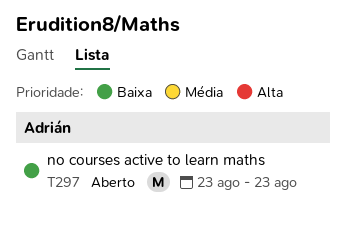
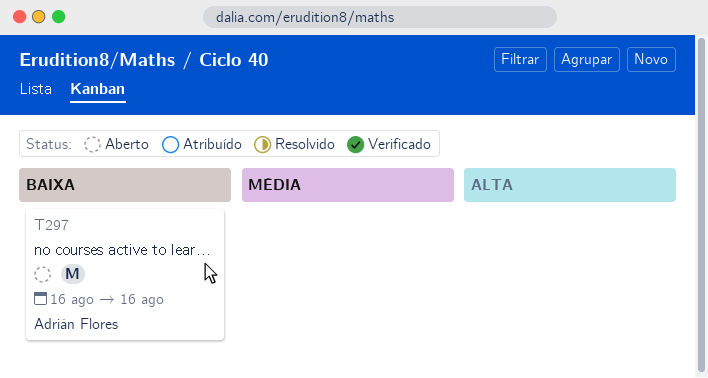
T297, start: Aug 23 -> Aug 16
T297, due: Aug 23 -> Aug 16

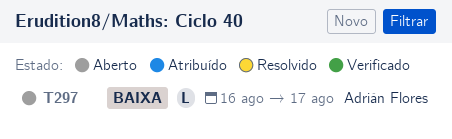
T297, estimate: M -> L
T297, due: Aug 16 -> Aug 17

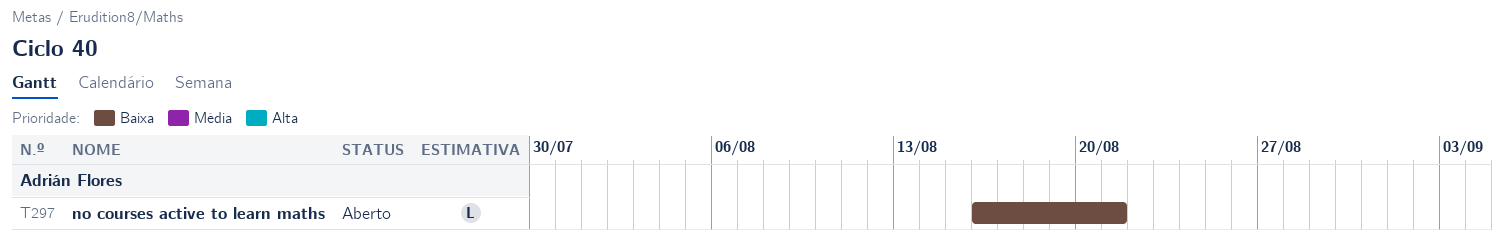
T297, due: Aug 17 -> Aug 21

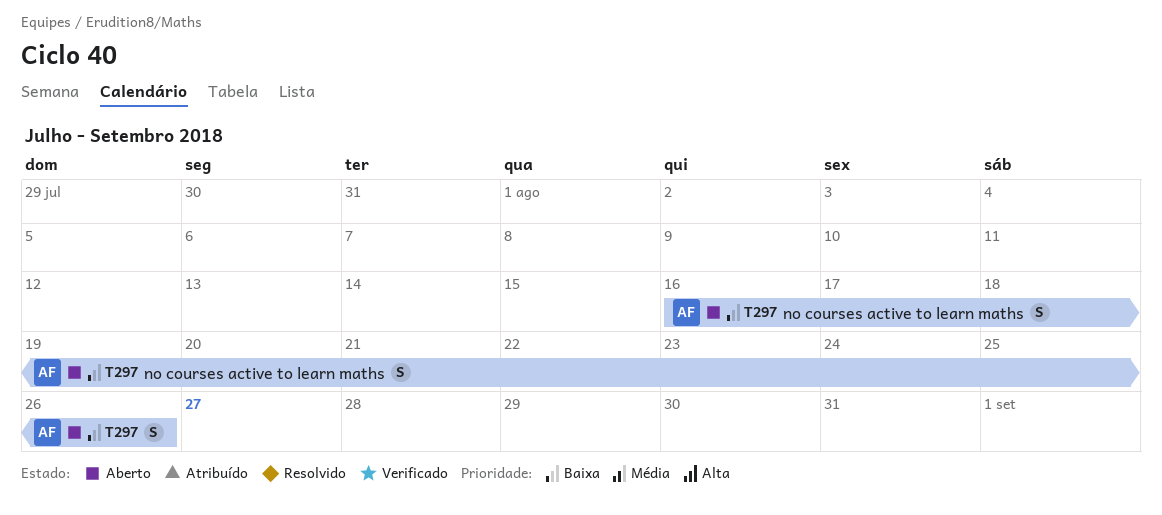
T297, estimate: L -> S
T297, due: Aug 21 -> Aug 26

